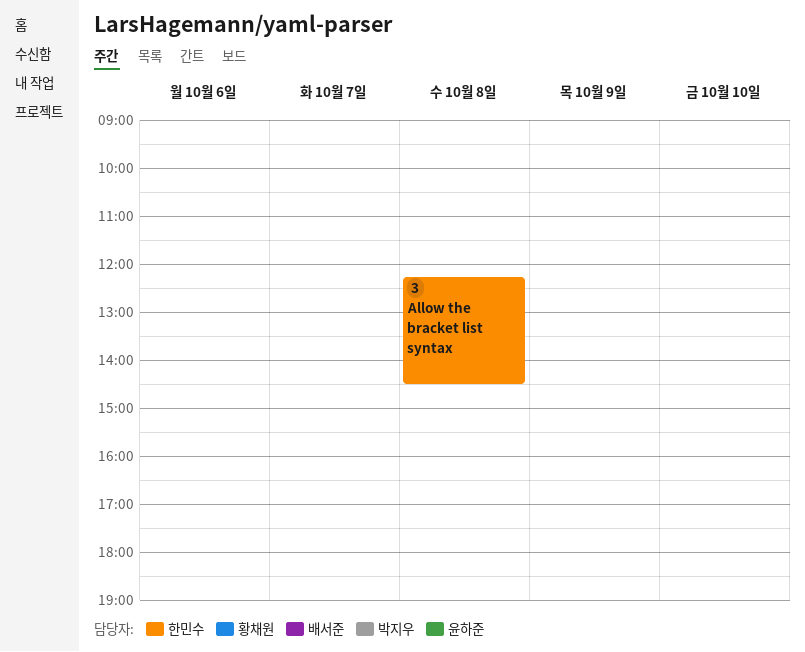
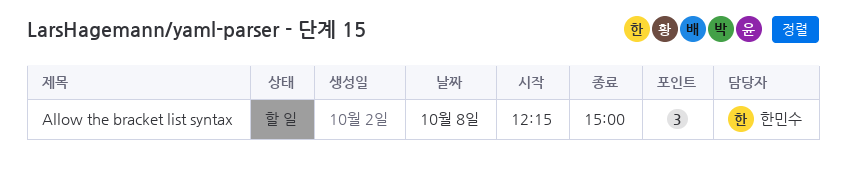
Allow the bracket list syntax, ends: 14:30 -> 15:00

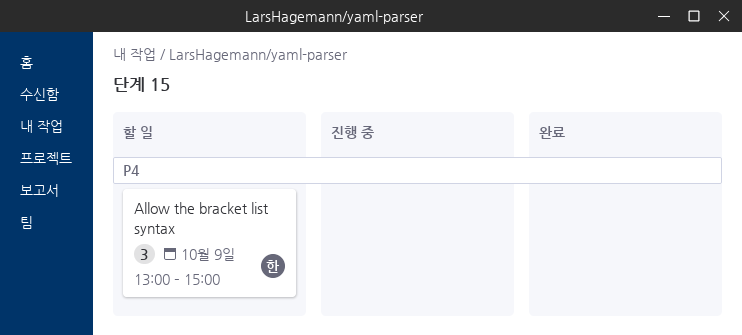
Allow the bracket list syntax, day: Oct 8 -> Oct 9
Allow the bracket list syntax, begins: 12:15 -> 13:00

